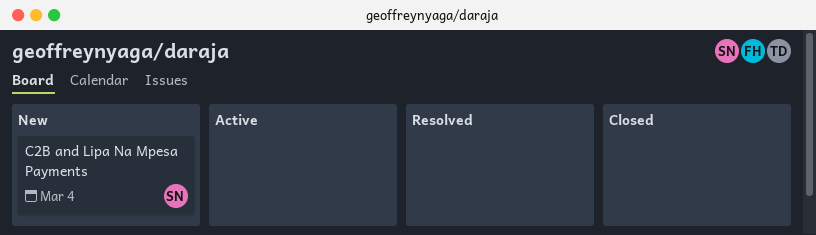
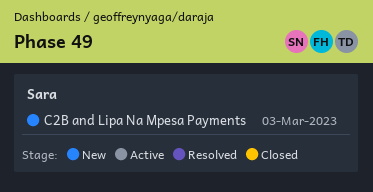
C2B and Lipa Na Mpesa Payments, due: Mar 4 -> Mar 3

